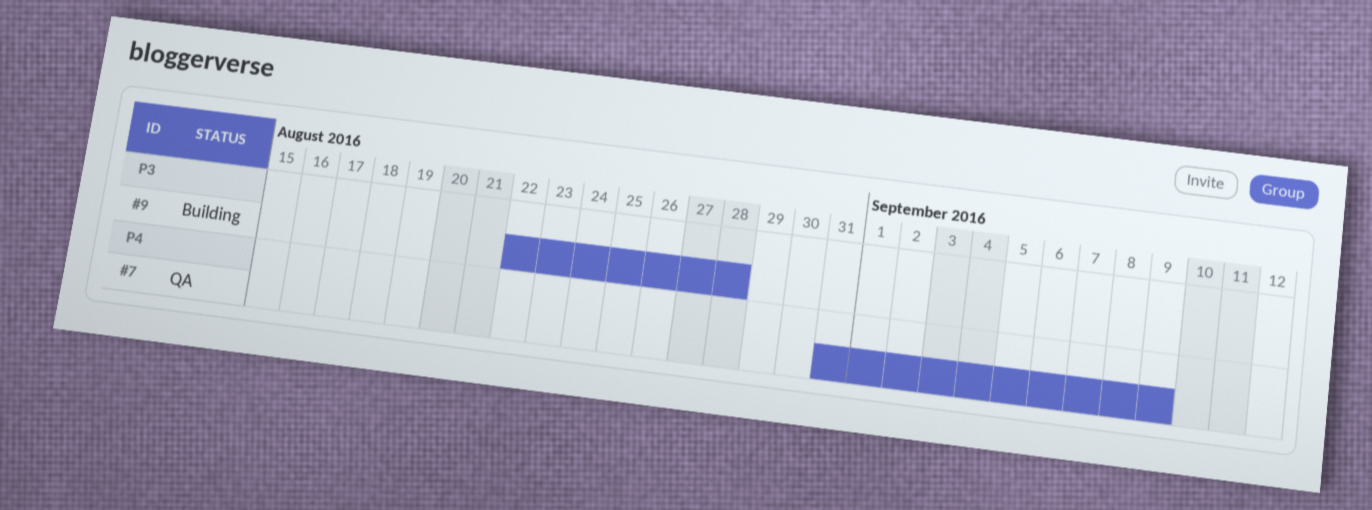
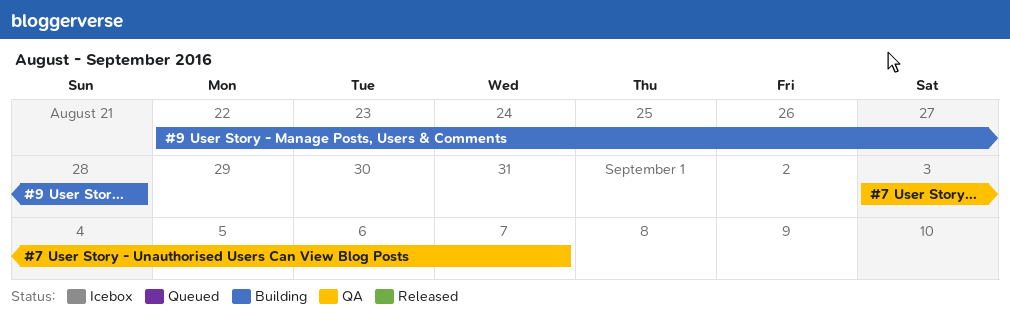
#7, start: Aug 31 -> Sep 3
#7, due: Sep 9 -> Sep 7

